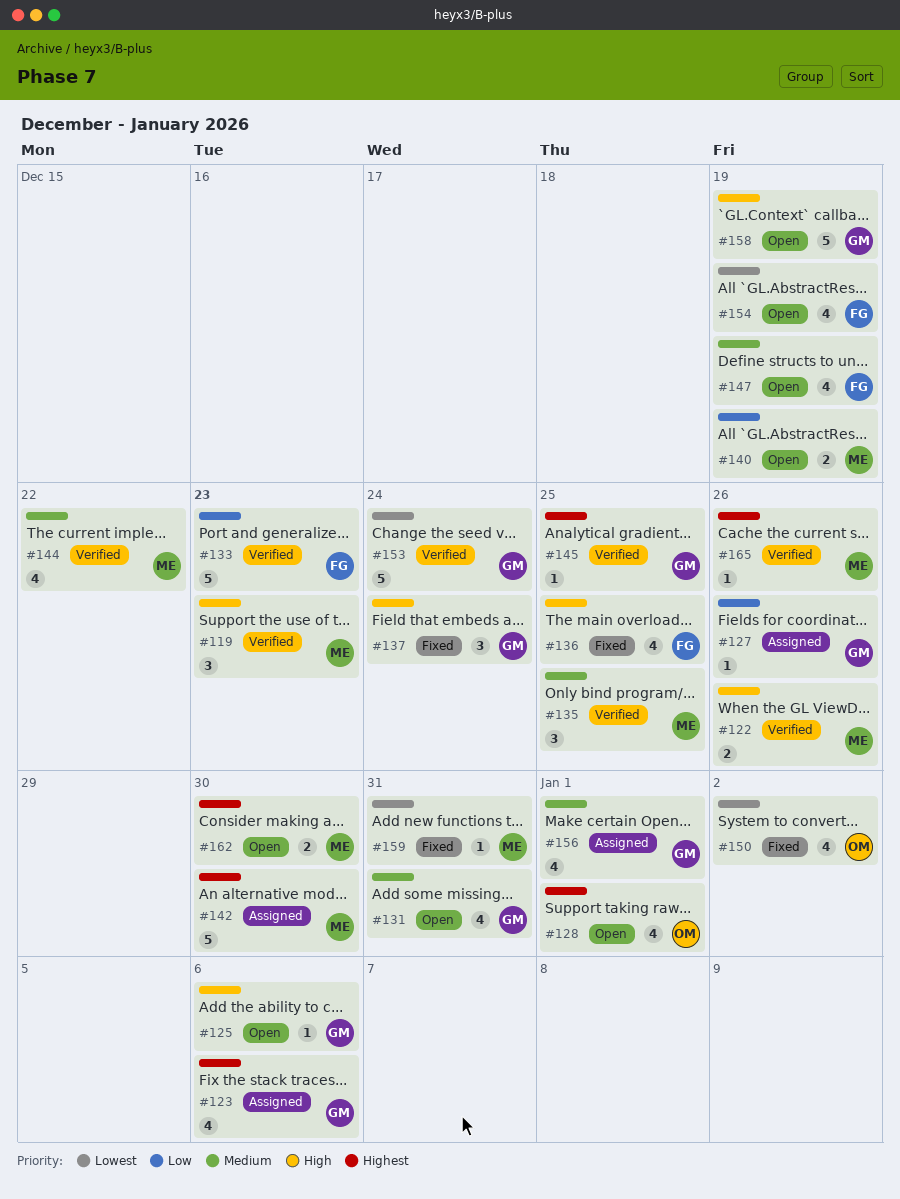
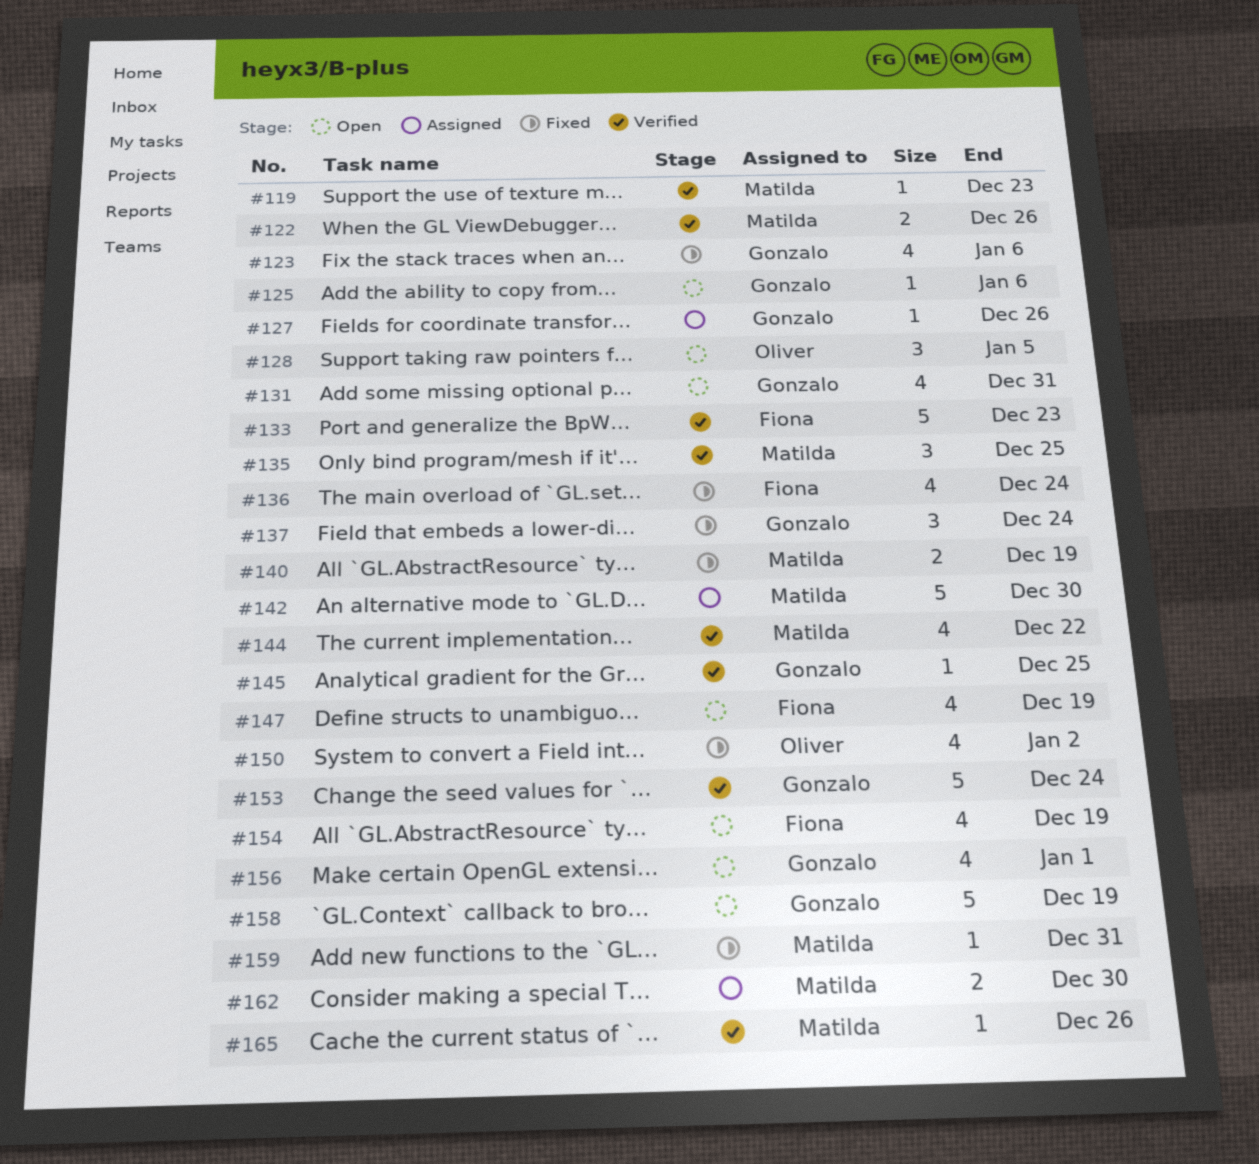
#119, estimate: 3 -> 1
#123, status: Assigned -> Fixed
#128, estimate: 4 -> 3
#128, due: Jan 1 -> Jan 5
#136, due: Dec 25 -> Dec 24
#140, status: Open -> Fixed
#156, status: Assigned -> Open
#162, status: Open -> Assigned

